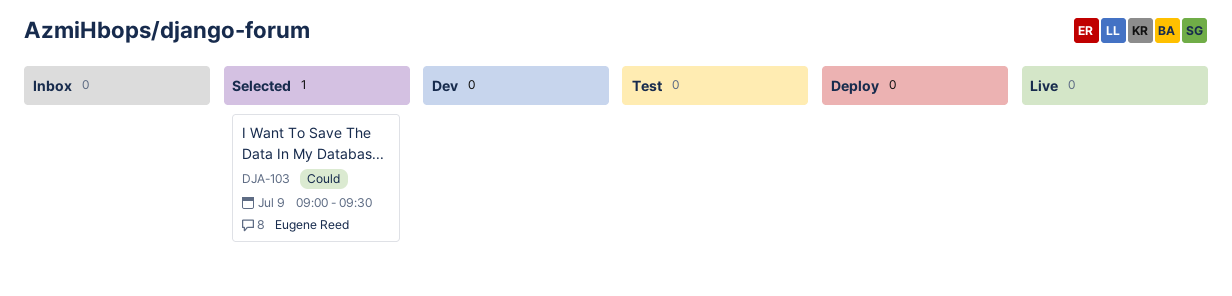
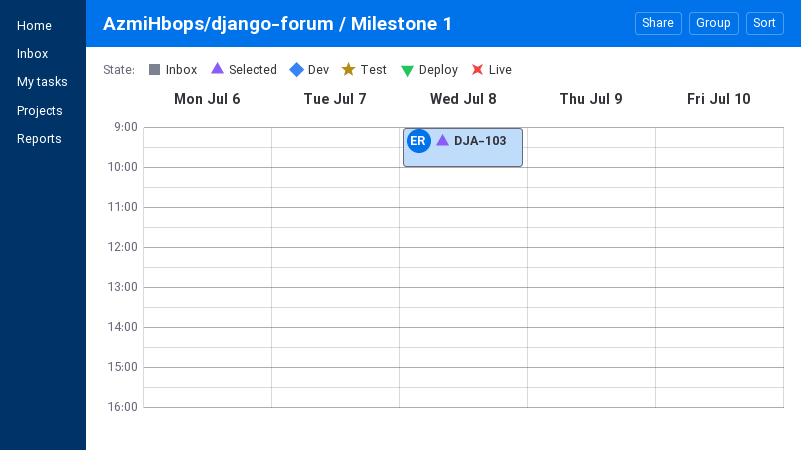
DJA-103, day: Jul 9 -> Jul 8
DJA-103, ends: 09:30 -> 10:00

